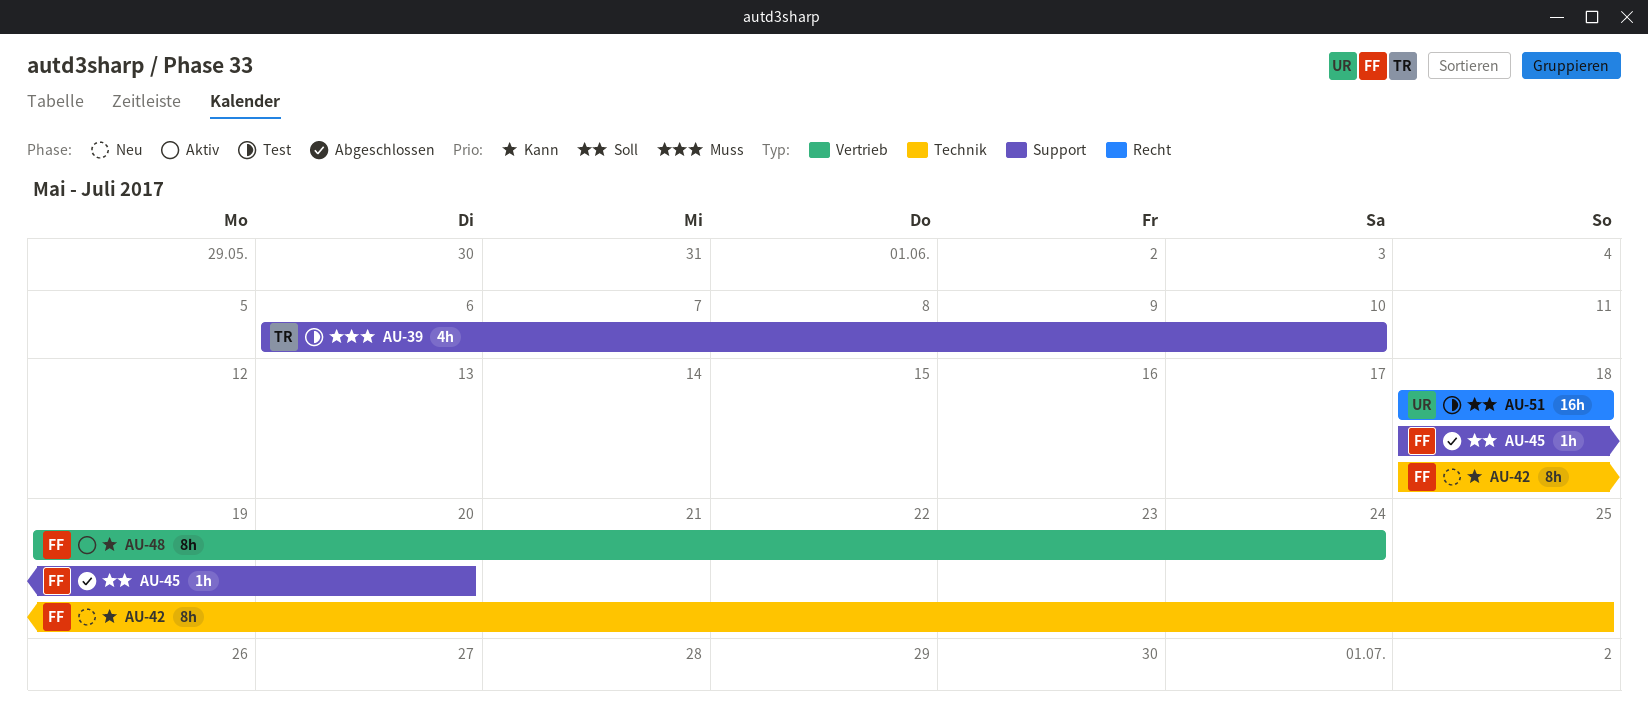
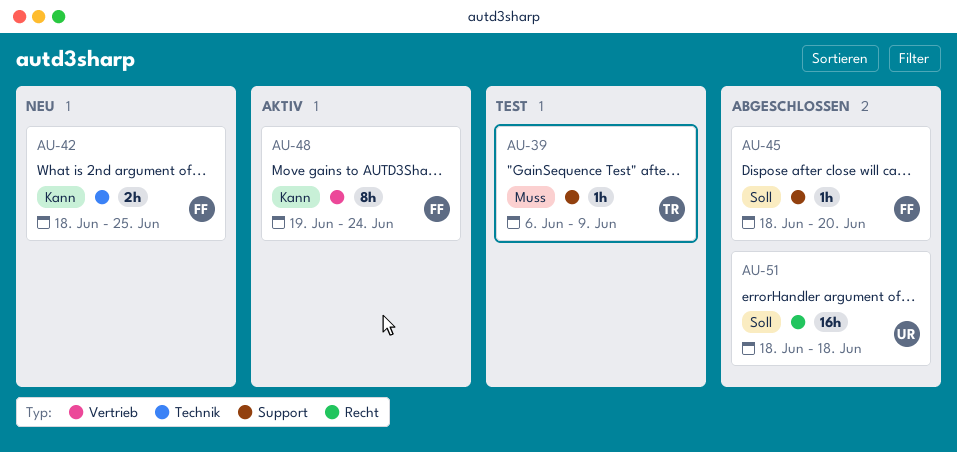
AU-39, estimate: 4h -> 1h
AU-39, due: Jun 10 -> Jun 9
AU-42, estimate: 8h -> 2h
AU-51, status: Test -> Abgeschlossen

